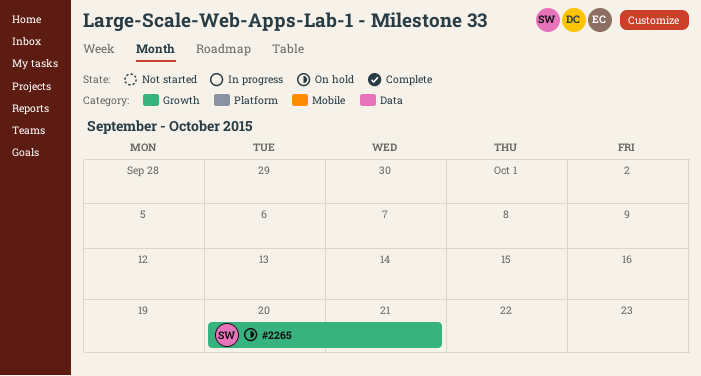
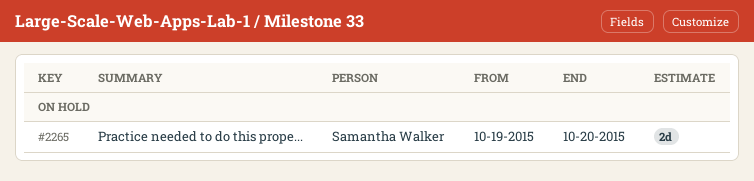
#2265, start: Oct 20 -> Oct 19
#2265, due: Oct 21 -> Oct 20

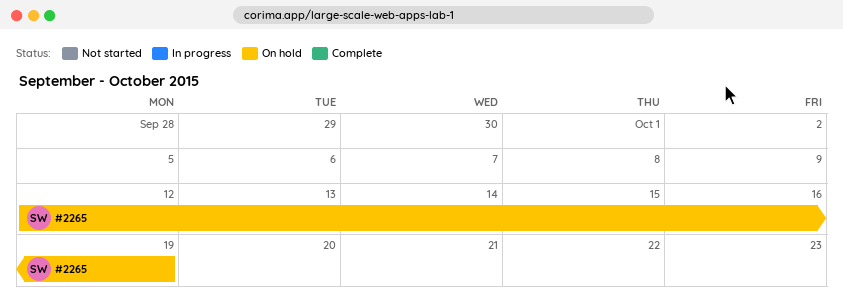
#2265, start: Oct 19 -> Oct 12
#2265, due: Oct 20 -> Oct 19

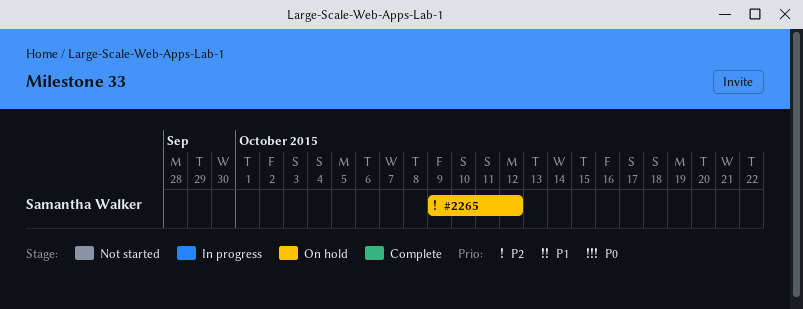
#2265, start: Oct 12 -> Oct 9
#2265, due: Oct 19 -> Oct 12

